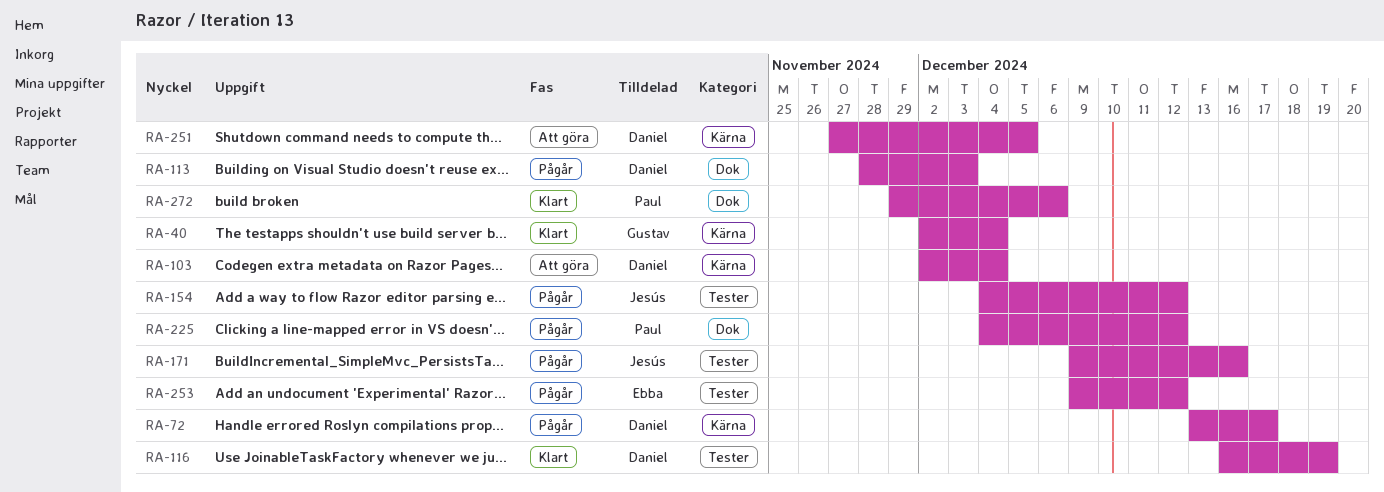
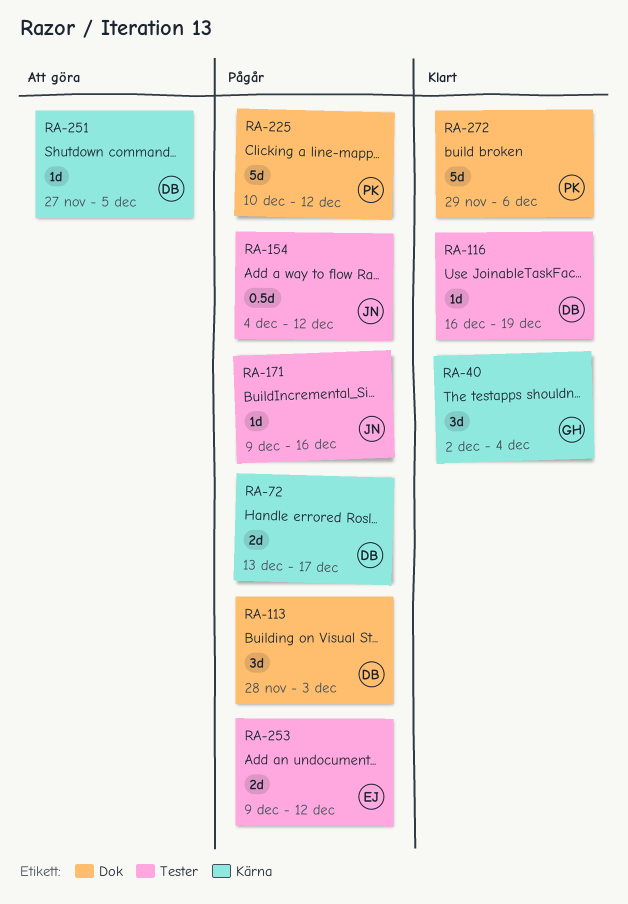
RA-103: present -> none
RA-225, start: Dec 4 -> Dec 10

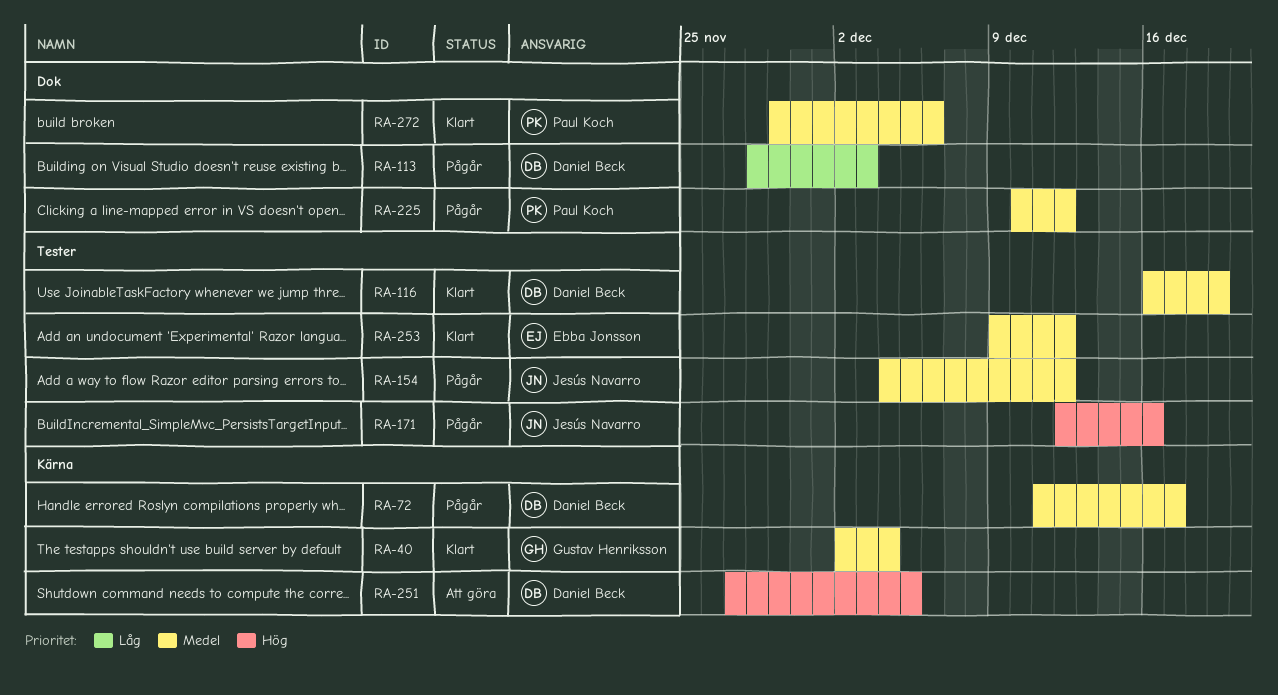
RA-72, start: Dec 13 -> Dec 11
RA-171, start: Dec 9 -> Dec 12
RA-253, status: Pågår -> Klart

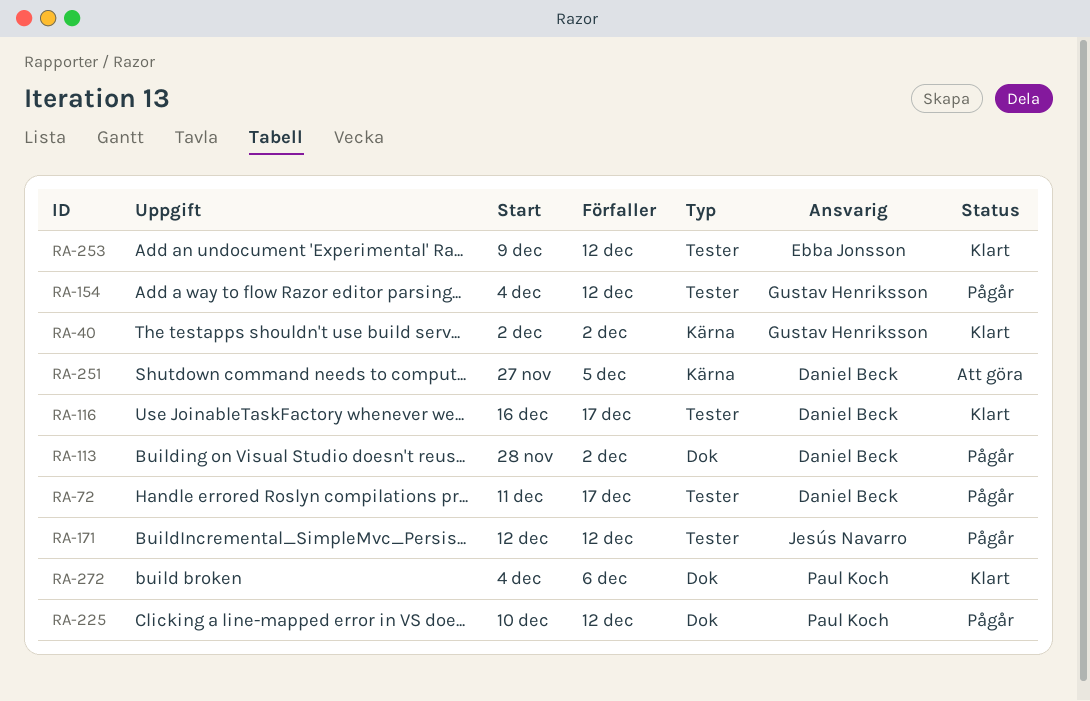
RA-40, due: Dec 4 -> Dec 2
RA-72, label: Kärna -> Tester
RA-113, due: Dec 3 -> Dec 2
RA-116, due: Dec 19 -> Dec 17
RA-154, owner: Jesús Navarro -> Gustav Henriksson
RA-171, due: Dec 16 -> Dec 12
RA-272, start: Nov 29 -> Dec 4

